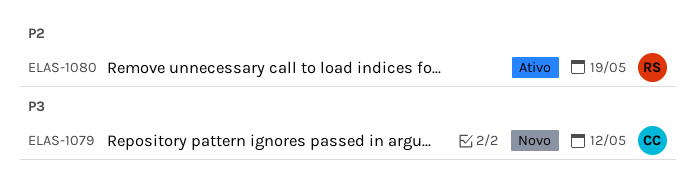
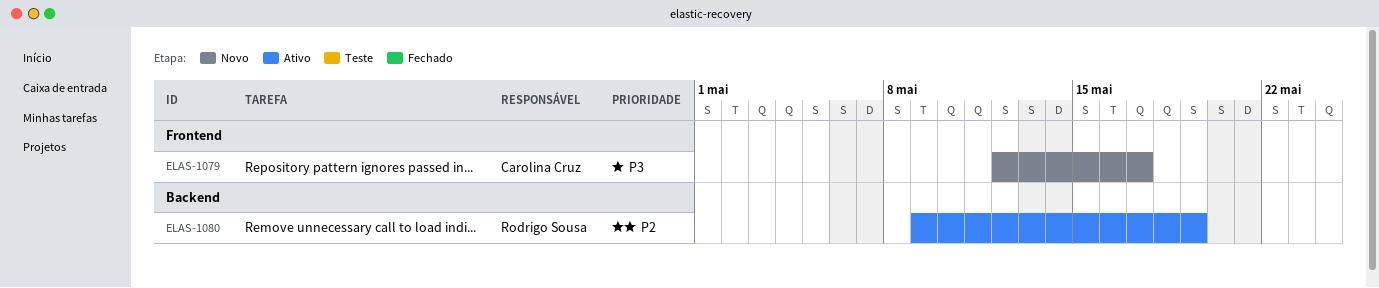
ELAS-1079, due: May 12 -> May 17

